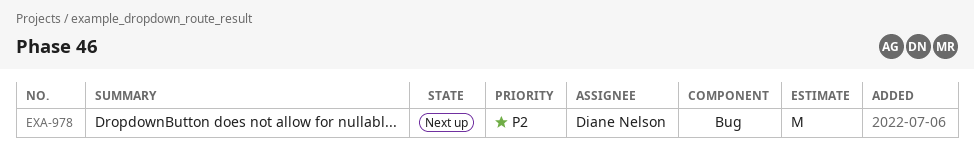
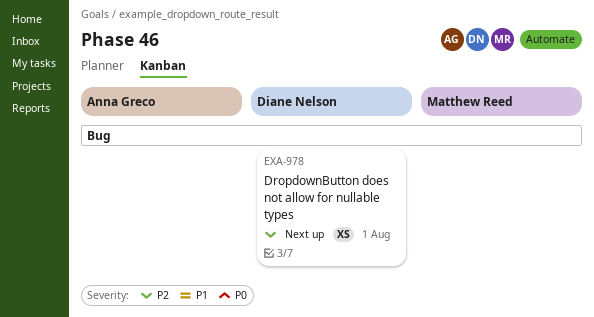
EXA-978, estimate: M -> XS

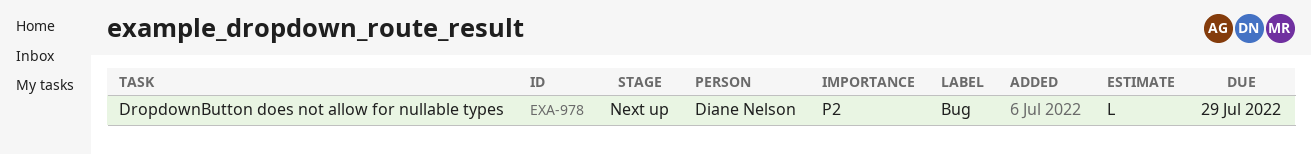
EXA-978, estimate: XS -> L
EXA-978, due: Aug 1 -> Jul 29

